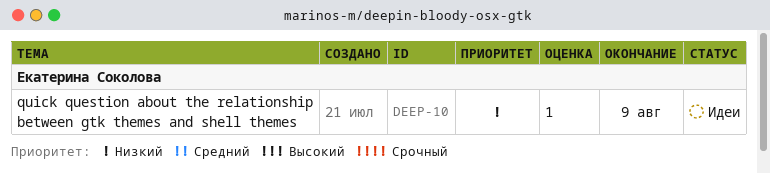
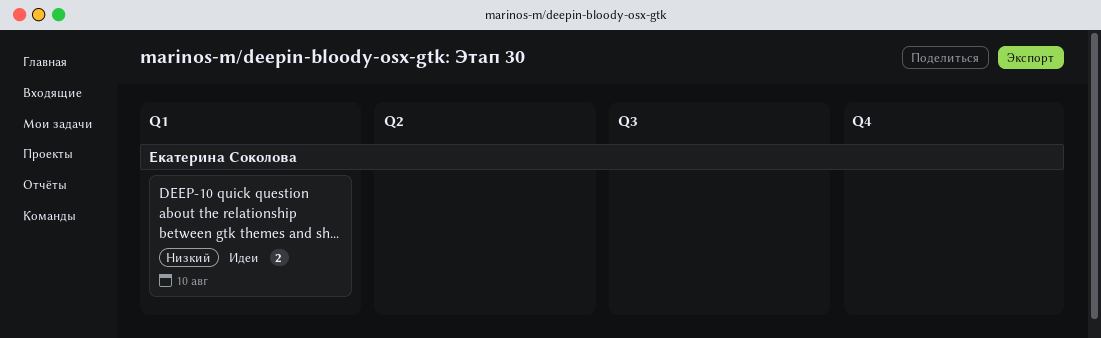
DEEP-10, estimate: 1 -> 2
DEEP-10, due: Aug 9 -> Aug 10

